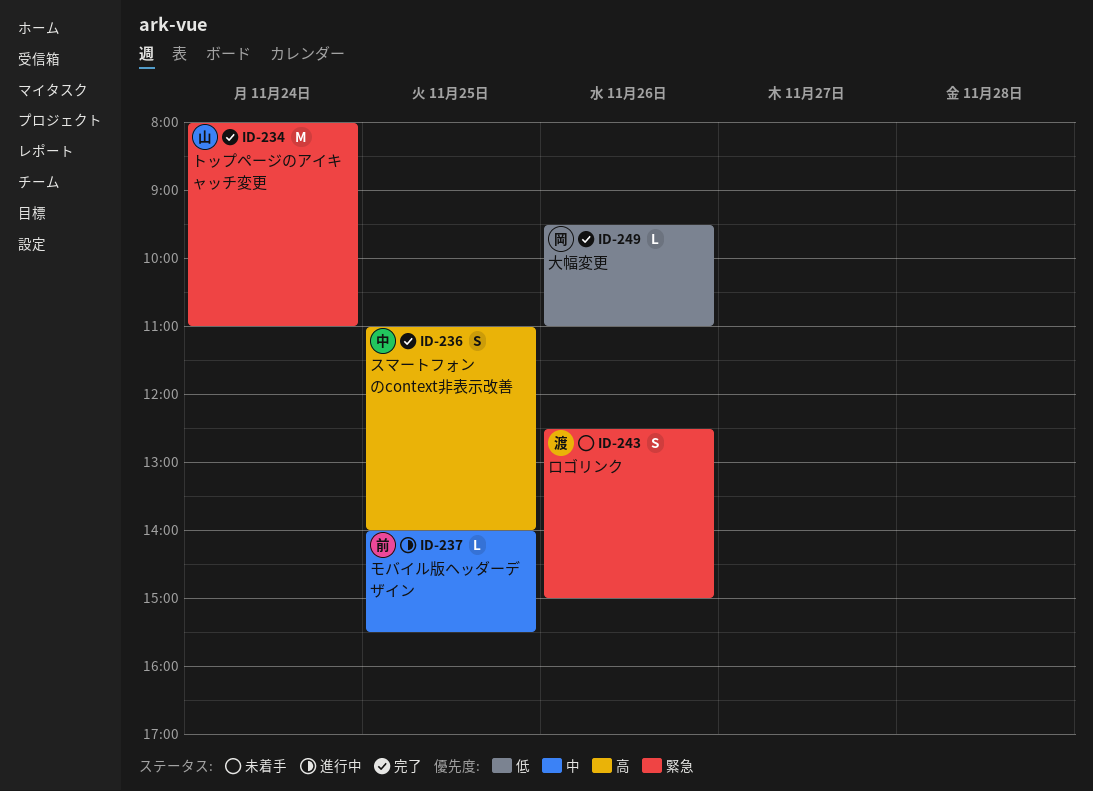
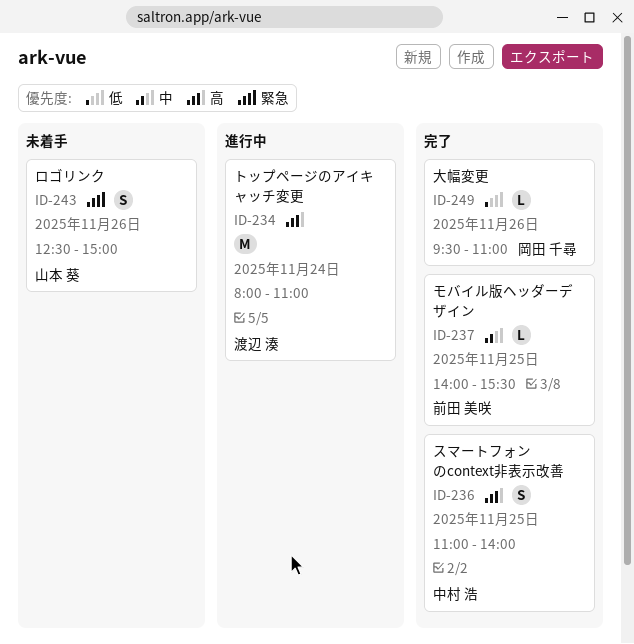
ID-234, status: 完了 -> 進行中
ID-234, owner: 山本 葵 -> 渡辺 湊
ID-234, priority: 緊急 -> 高
ID-237, status: 進行中 -> 完了
ID-243, owner: 渡辺 湊 -> 山本 葵

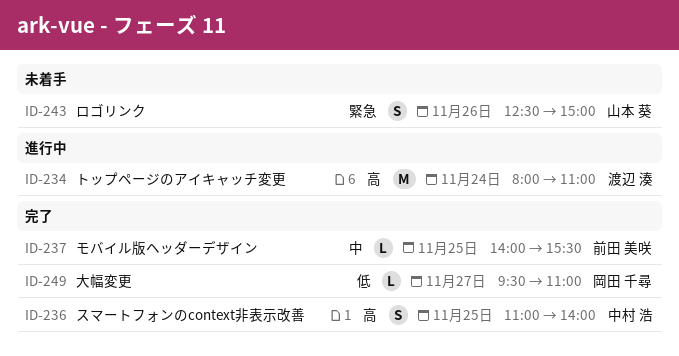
ID-249, day: Nov 26 -> Nov 27

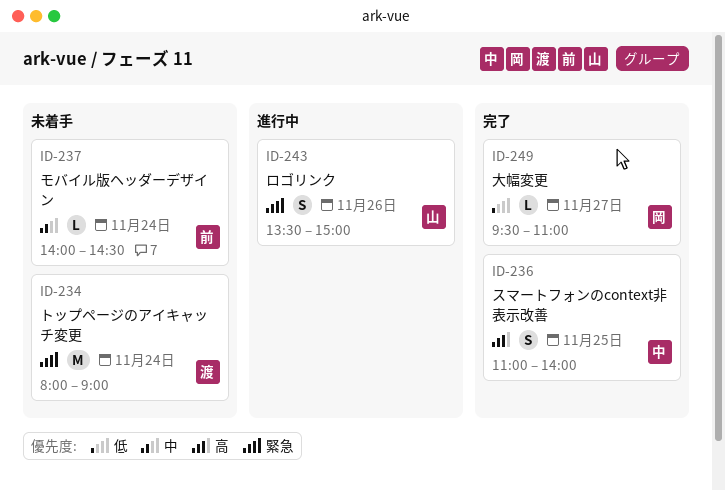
ID-234, status: 進行中 -> 未着手
ID-234, priority: 高 -> 緊急
ID-234, ends: 11:00 -> 09:00
ID-237, status: 完了 -> 未着手
ID-237, day: Nov 25 -> Nov 24
ID-237, ends: 15:30 -> 14:30
ID-243, status: 未着手 -> 進行中
ID-243, begins: 12:30 -> 13:30

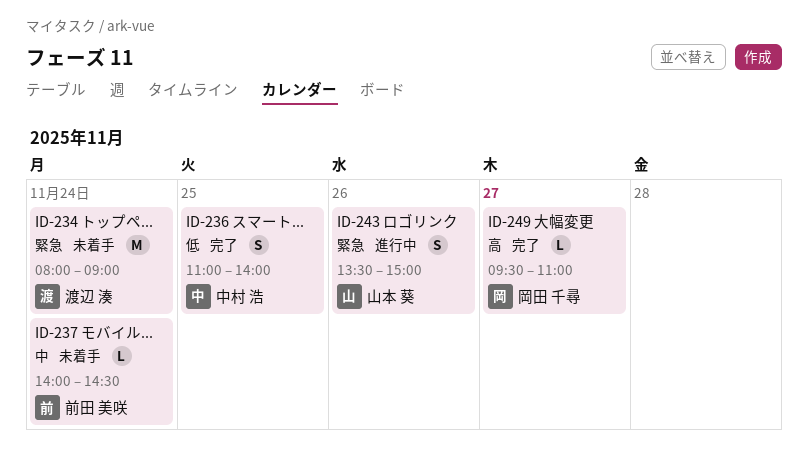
ID-236, priority: 高 -> 低
ID-249, priority: 低 -> 高

